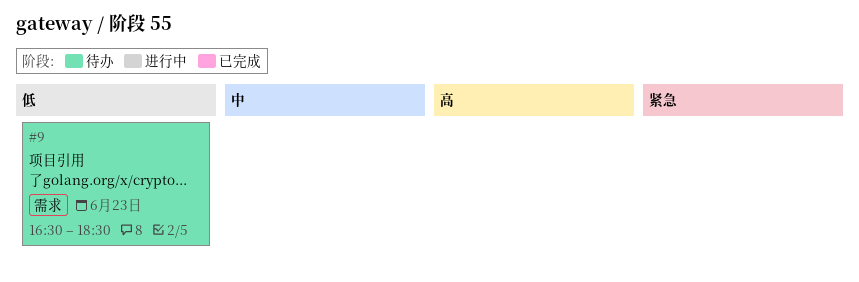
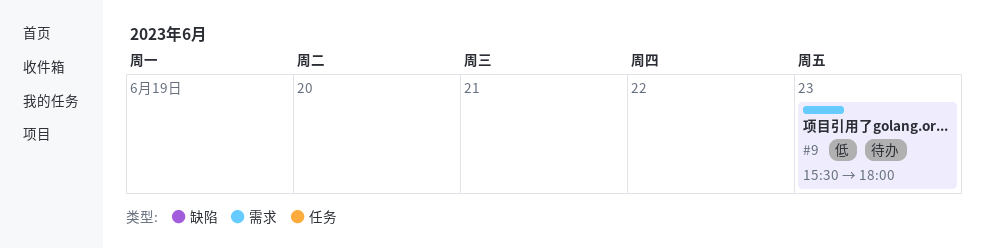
#9, begins: 16:30 -> 15:30
#9, ends: 18:30 -> 18:00

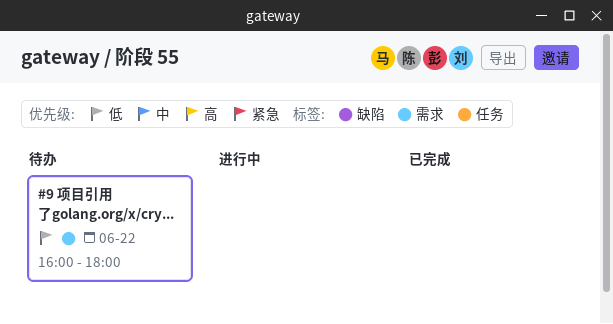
#9, day: Jun 23 -> Jun 22
#9, begins: 15:30 -> 16:00

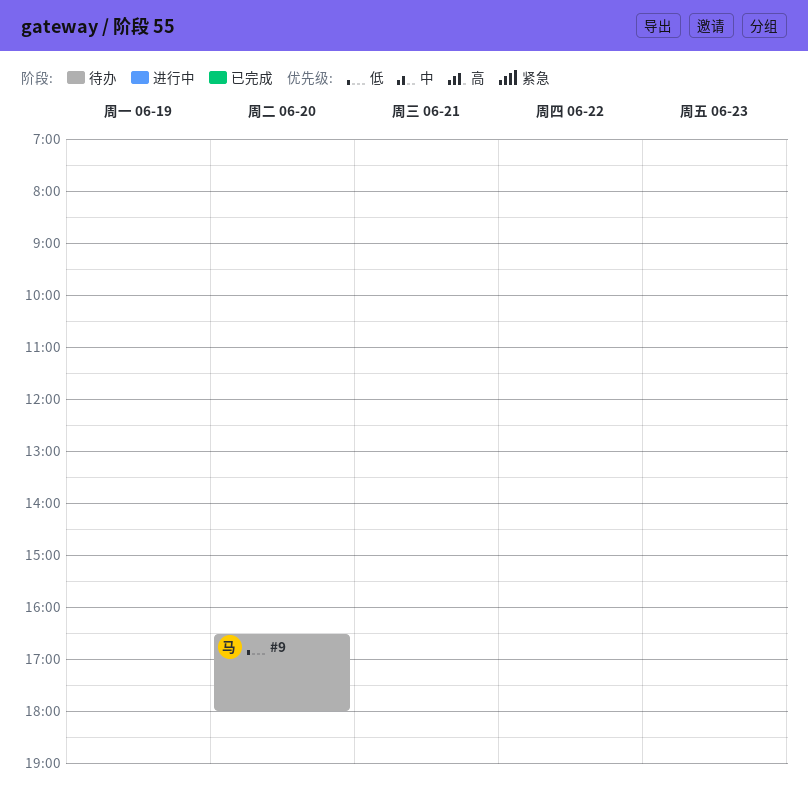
#9, day: Jun 22 -> Jun 20
#9, begins: 16:00 -> 16:30

